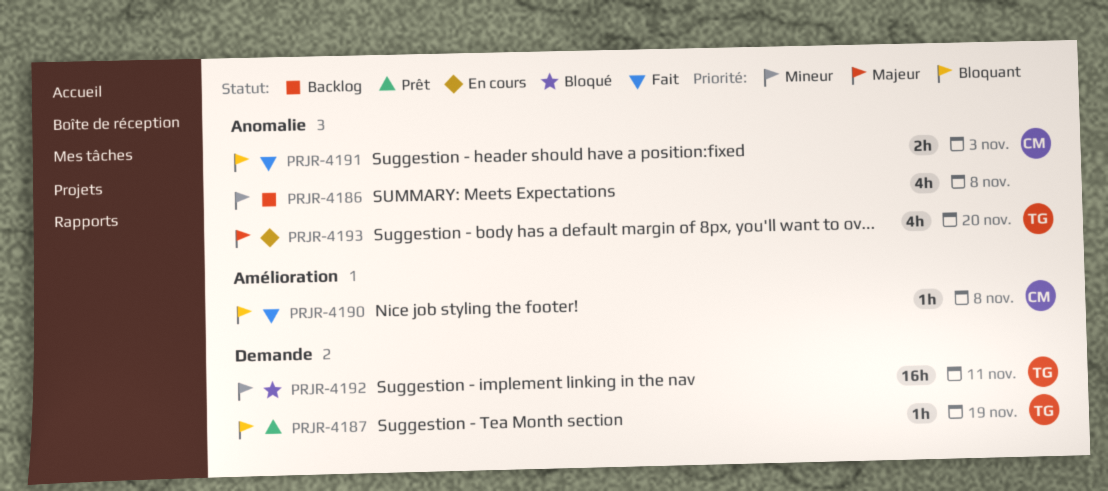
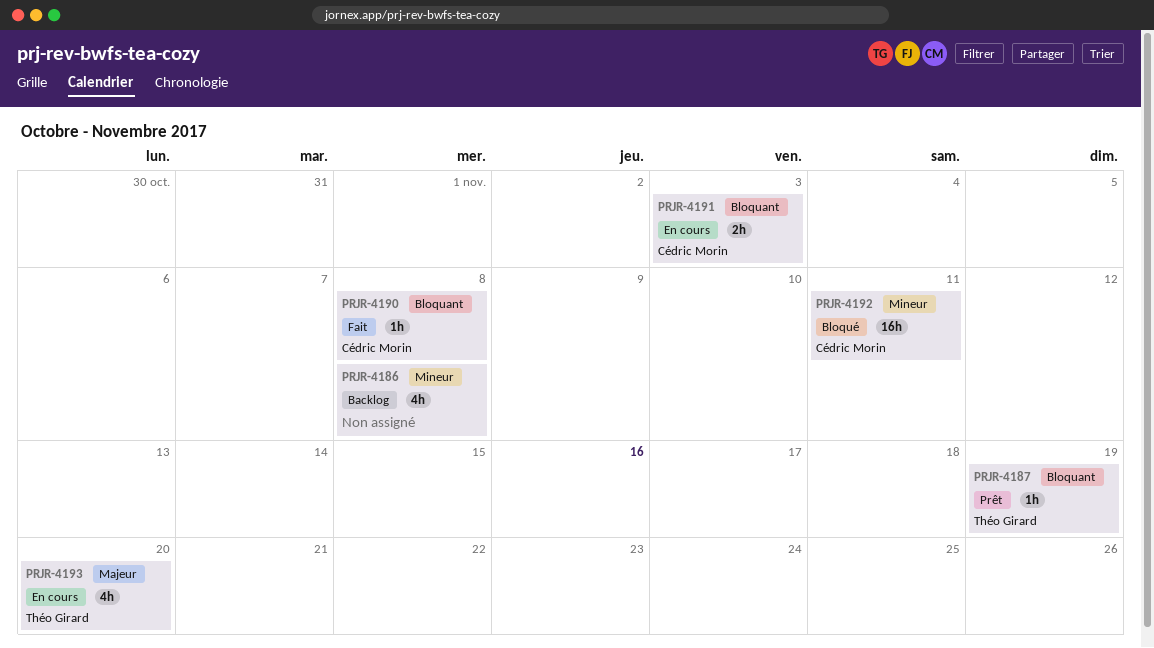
PRJR-4191, status: Fait -> En cours
PRJR-4192, owner: Théo Girard -> Cédric Morin

